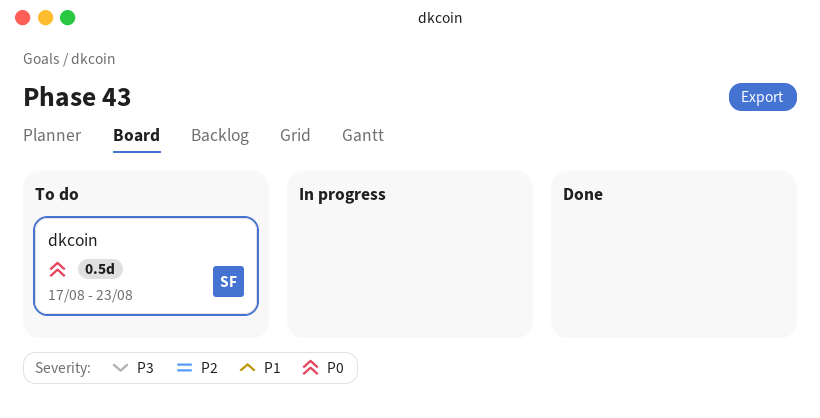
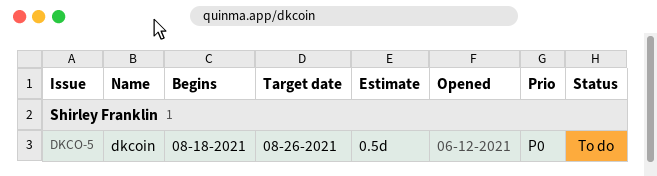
dkcoin, start: Aug 17 -> Aug 18
dkcoin, due: Aug 23 -> Aug 26

